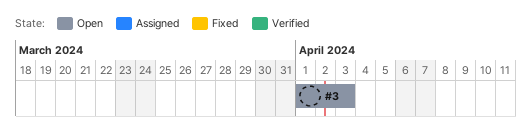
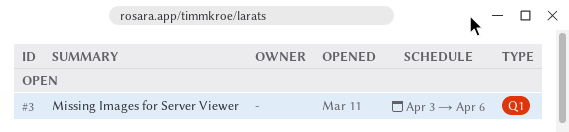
#3, start: Apr 1 -> Apr 3
#3, due: Apr 3 -> Apr 6

